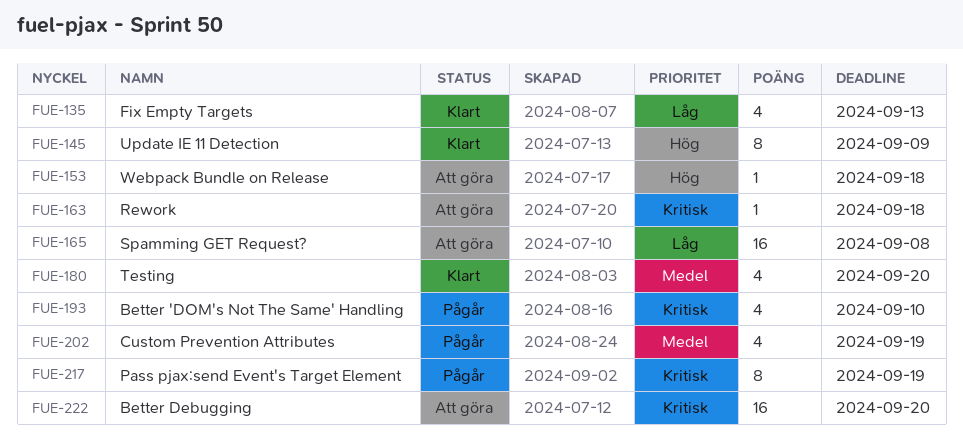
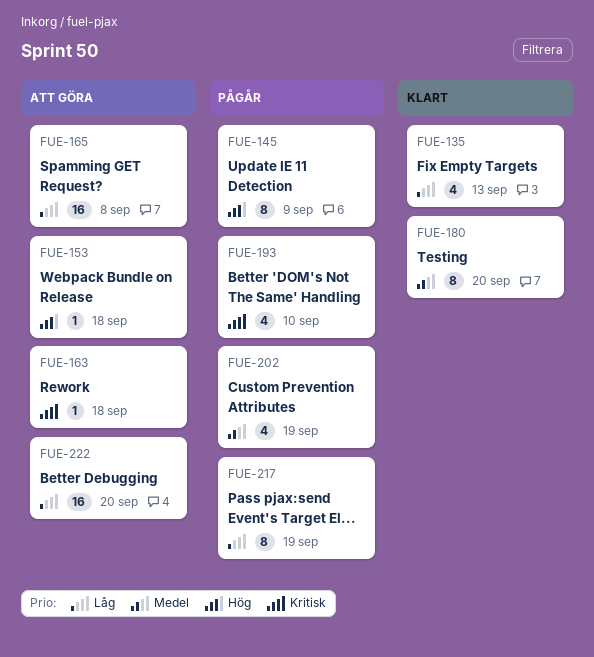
FUE-145, status: Klart -> Pågår
FUE-180, estimate: 4 -> 8
FUE-217, priority: Kritisk -> Låg
FUE-222, priority: Kritisk -> Låg

